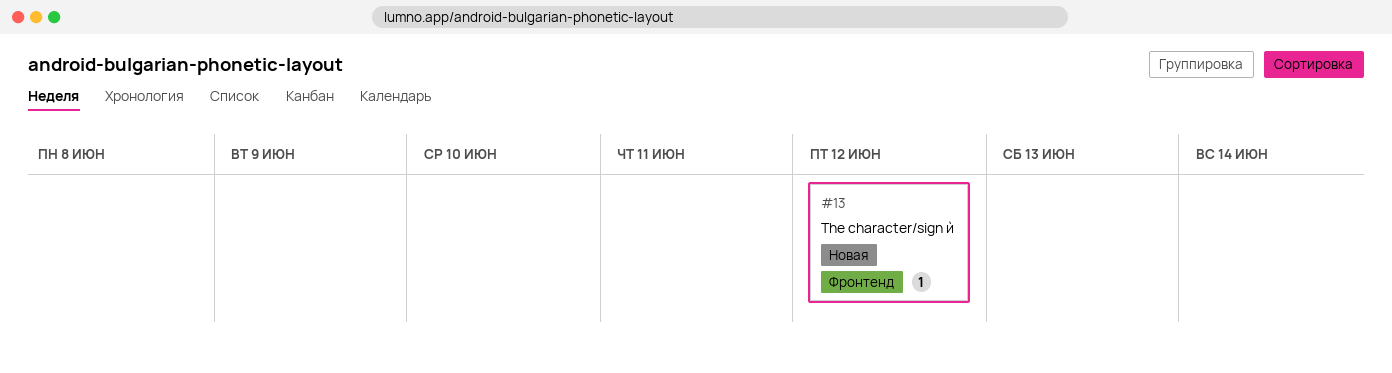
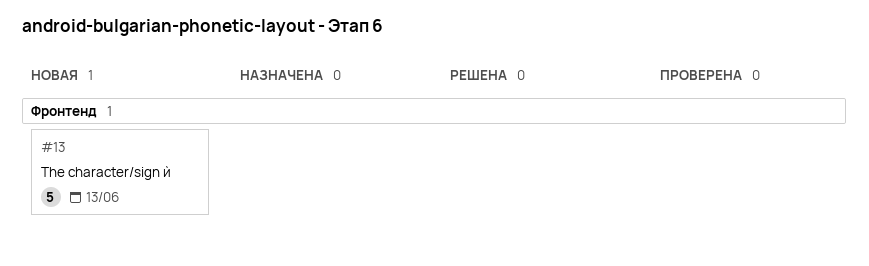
#13, estimate: 1 -> 5
#13, due: Jun 12 -> Jun 13

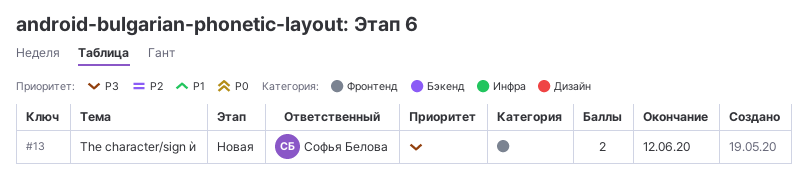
#13, estimate: 5 -> 2
#13, due: Jun 13 -> Jun 12

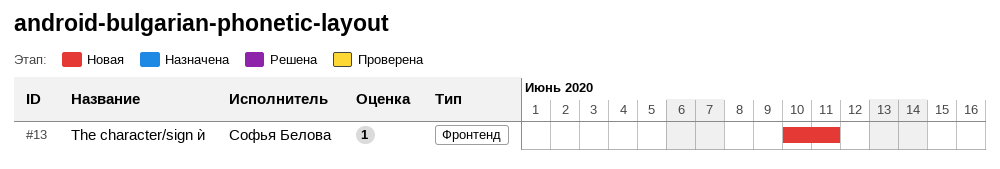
#13, estimate: 2 -> 1
#13, due: Jun 12 -> Jun 11

